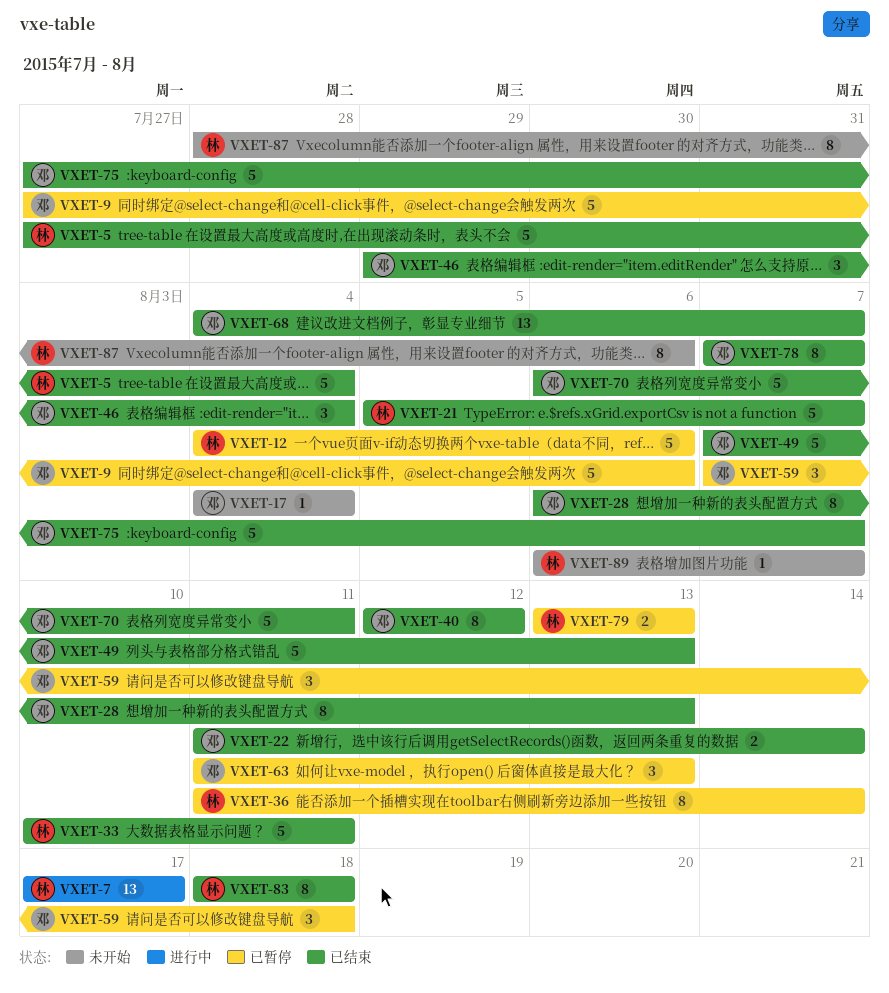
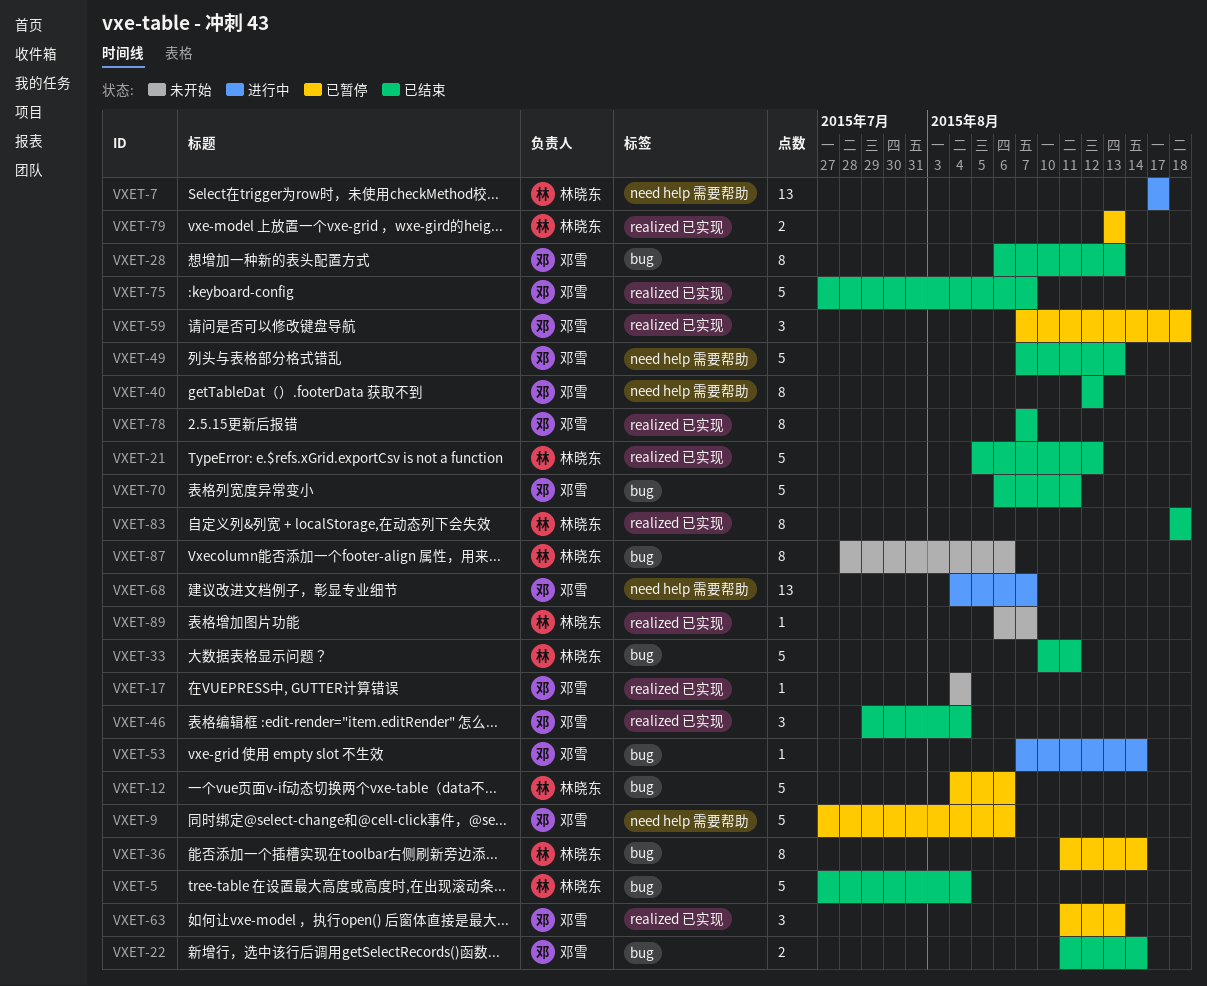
VXET-21, due: Aug 7 -> Aug 12
VXET-53: none -> present
VXET-68, status: 已结束 -> 进行中

